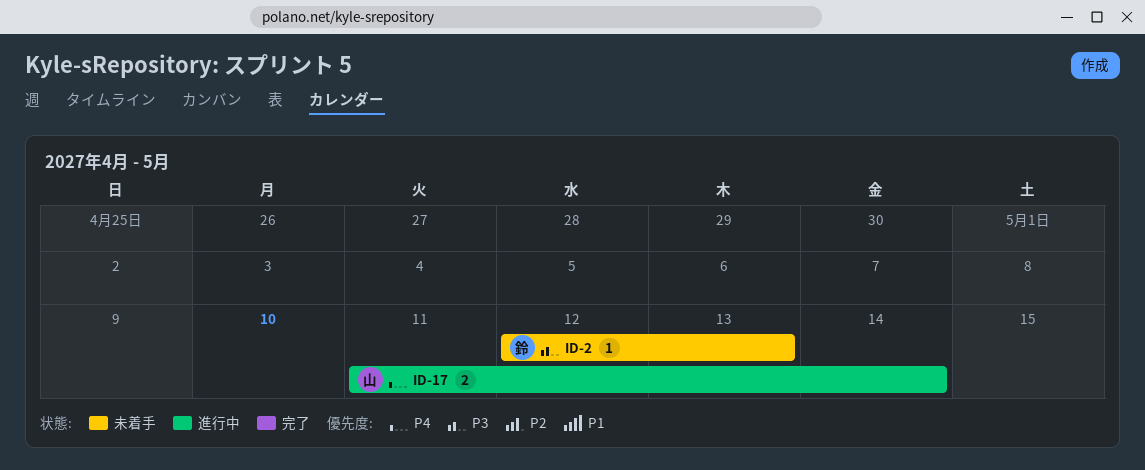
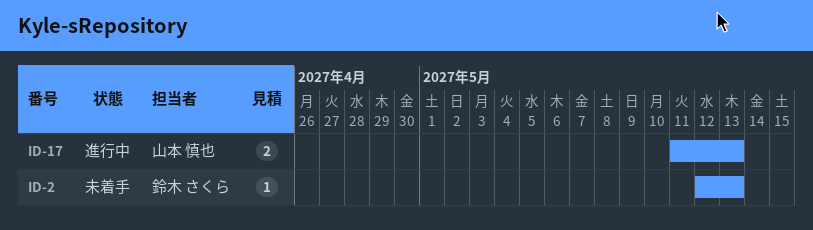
ID-17, due: May 14 -> May 13

